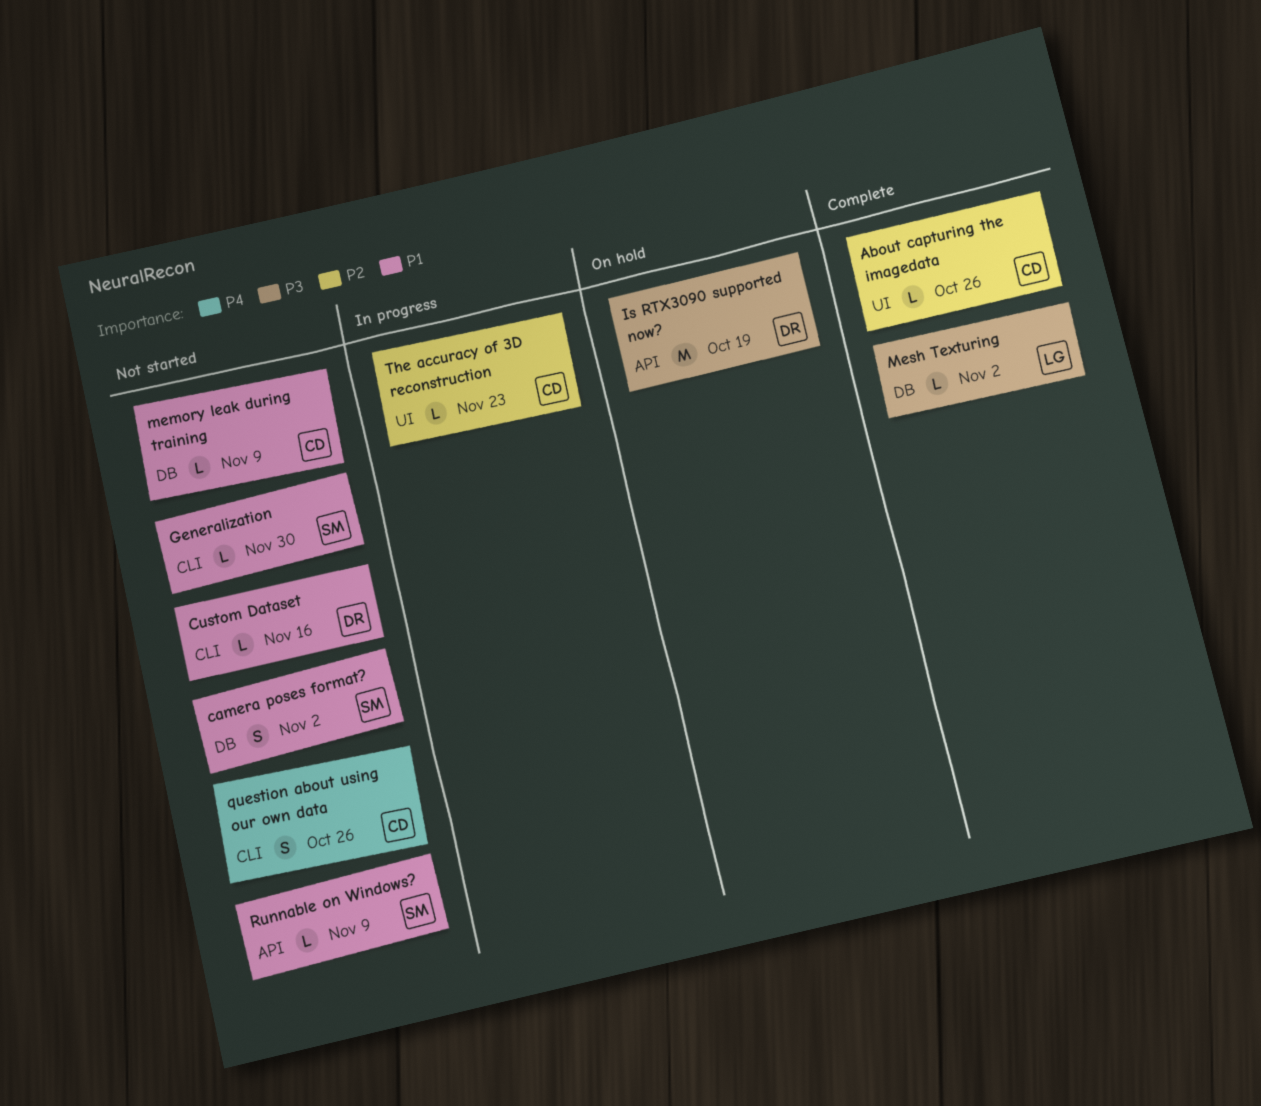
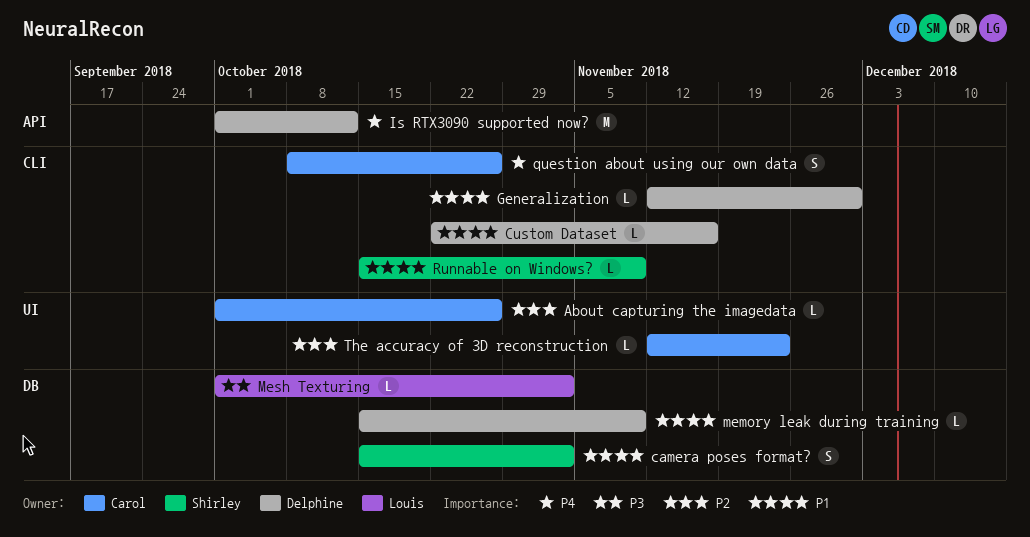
Generalization, owner: Shirley -> Delphine
Is RTX3090 supported now?, priority: P3 -> P4
Is RTX3090 supported now?, due: Oct 19 -> Oct 12
memory leak during training, owner: Carol -> Delphine
Runnable on Windows?, label: API -> CLI

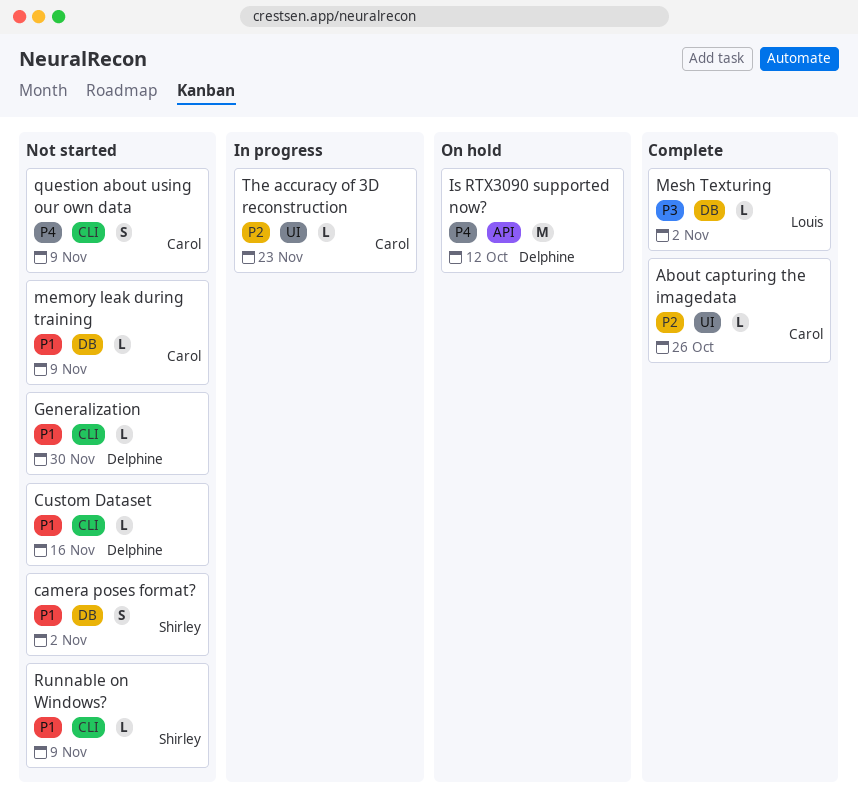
memory leak during training, owner: Delphine -> Carol
question about using our own data, due: Oct 26 -> Nov 9

